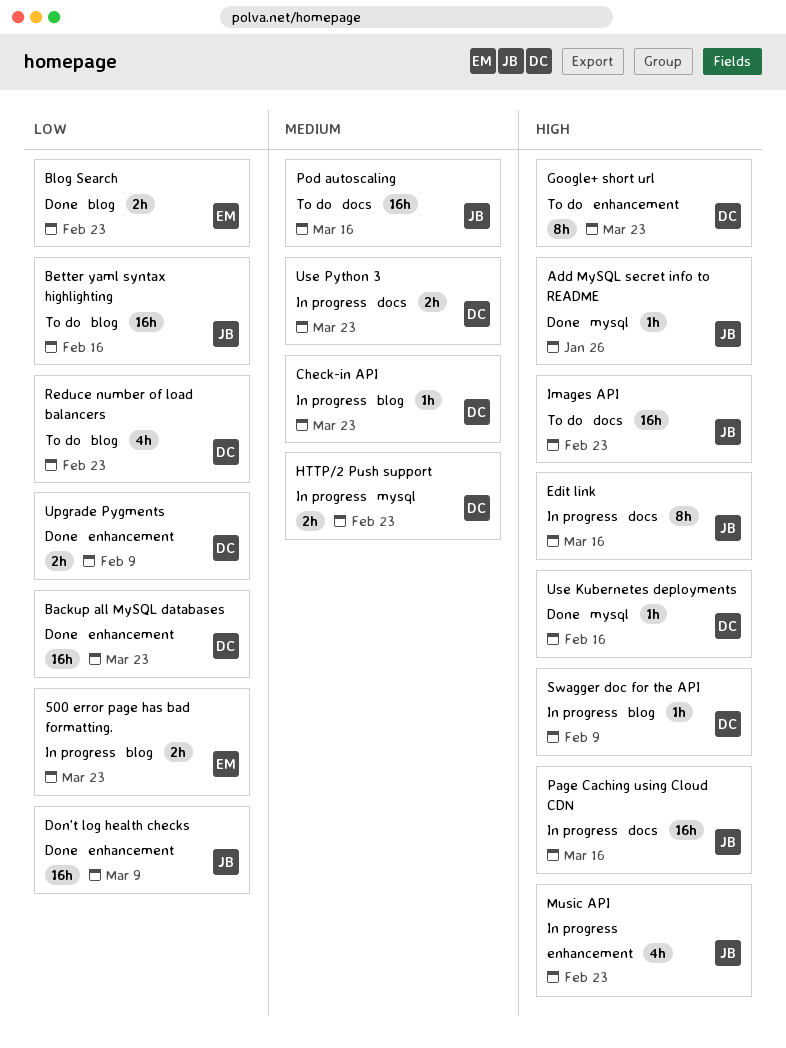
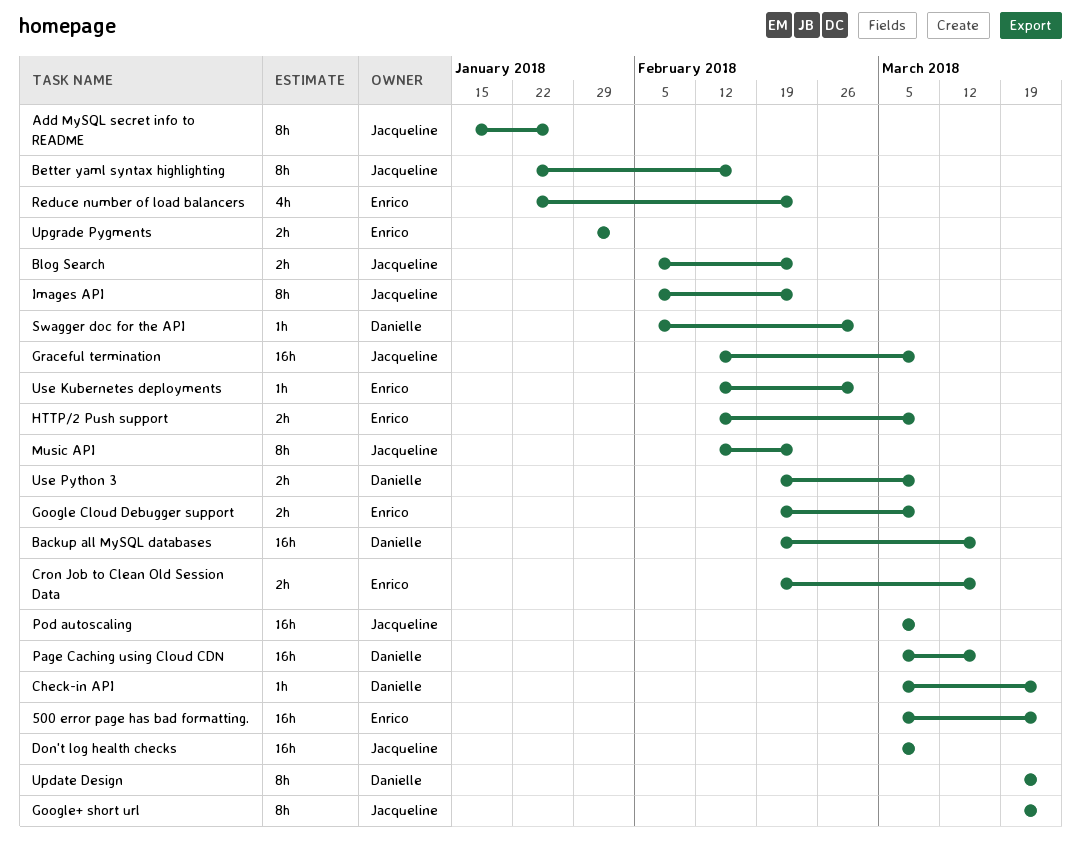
500 error page has bad formatting., estimate: 2h -> 16h
Add MySQL secret info to README, estimate: 1h -> 8h
Backup all MySQL databases, due: Mar 23 -> Mar 16
Better yaml syntax highlighting, estimate: 16h -> 8h
Blog Search, owner: Enrico -> Jacqueline
Cron Job to Clean Old Session Data: none -> present
Edit link: present -> none
Google Cloud Debugger support: none -> present
Google+ short url, owner: Danielle -> Jacqueline
Graceful termination: none -> present
HTTP/2 Push support, owner: Danielle -> Enrico
HTTP/2 Push support, due: Feb 23 -> Mar 9
Images API, estimate: 16h -> 8h
Music API, estimate: 4h -> 8h
Page Caching using Cloud CDN, owner: Jacqueline -> Danielle
Pod autoscaling, due: Mar 16 -> Mar 9
Reduce number of load balancers, owner: Danielle -> Enrico
Swagger doc for the API, due: Feb 9 -> Mar 2
Update Design: none -> present
Upgrade Pygments, owner: Danielle -> Enrico
Upgrade Pygments, due: Feb 9 -> Feb 2
Use Kubernetes deployments, owner: Danielle -> Enrico
Use Kubernetes deployments, due: Feb 16 -> Mar 2
Use Python 3, due: Mar 23 -> Mar 9

